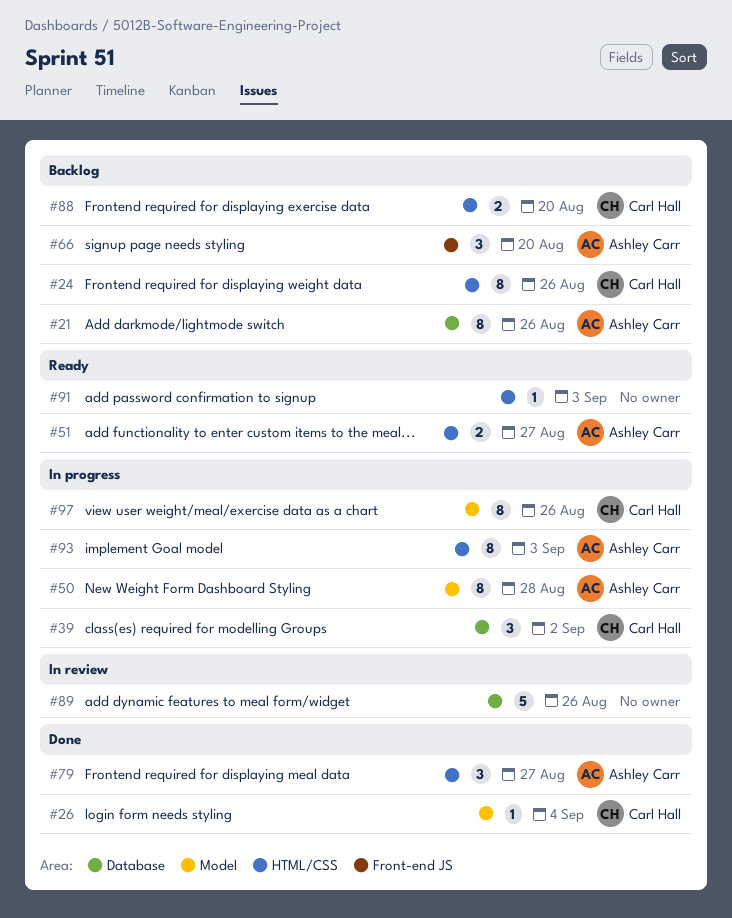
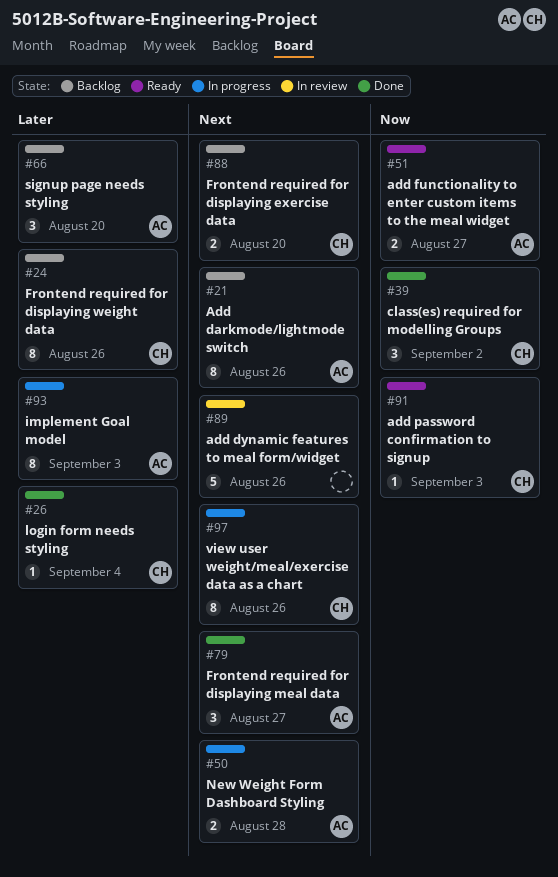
#39, status: In progress -> Done
#50, estimate: 8 -> 2
#91, owner: none -> Carl Hall

